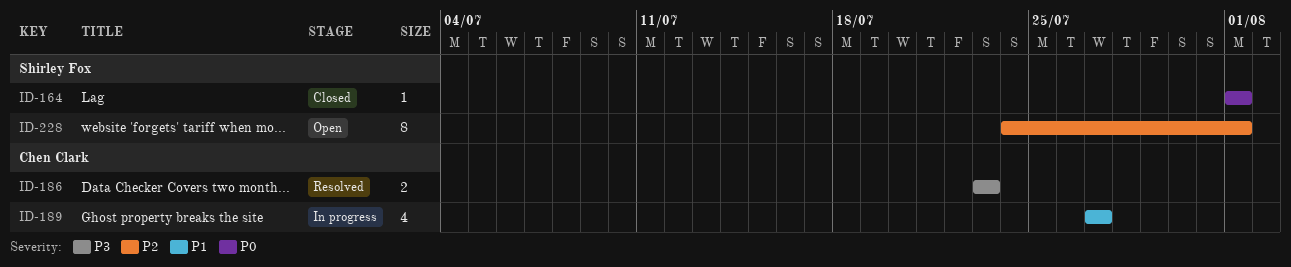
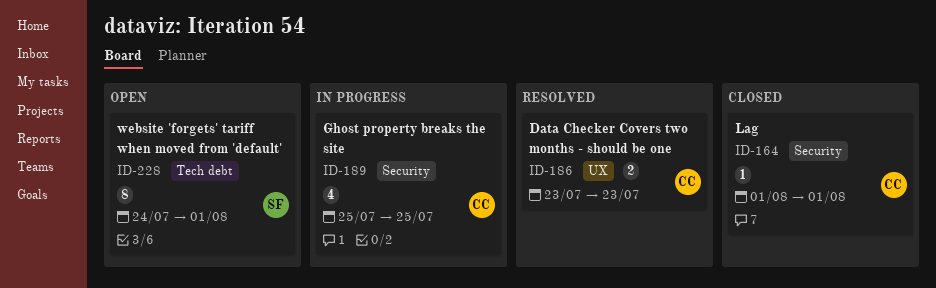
ID-164, owner: Shirley Fox -> Chen Clark
ID-189, start: Jul 27 -> Jul 25
ID-189, due: Jul 27 -> Jul 25

